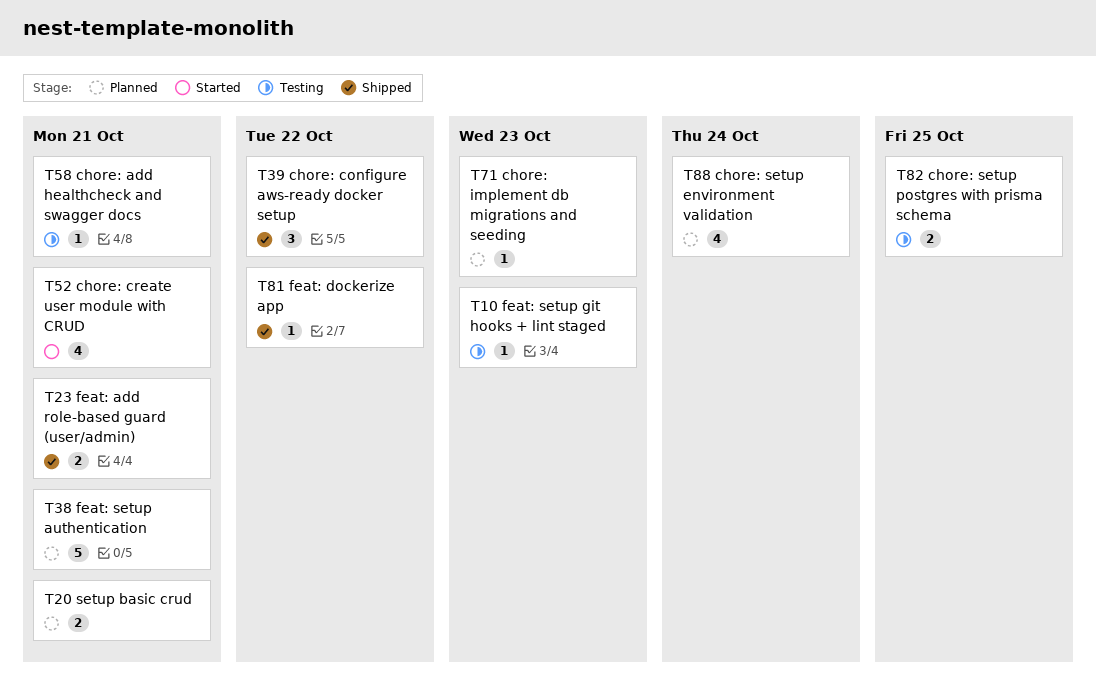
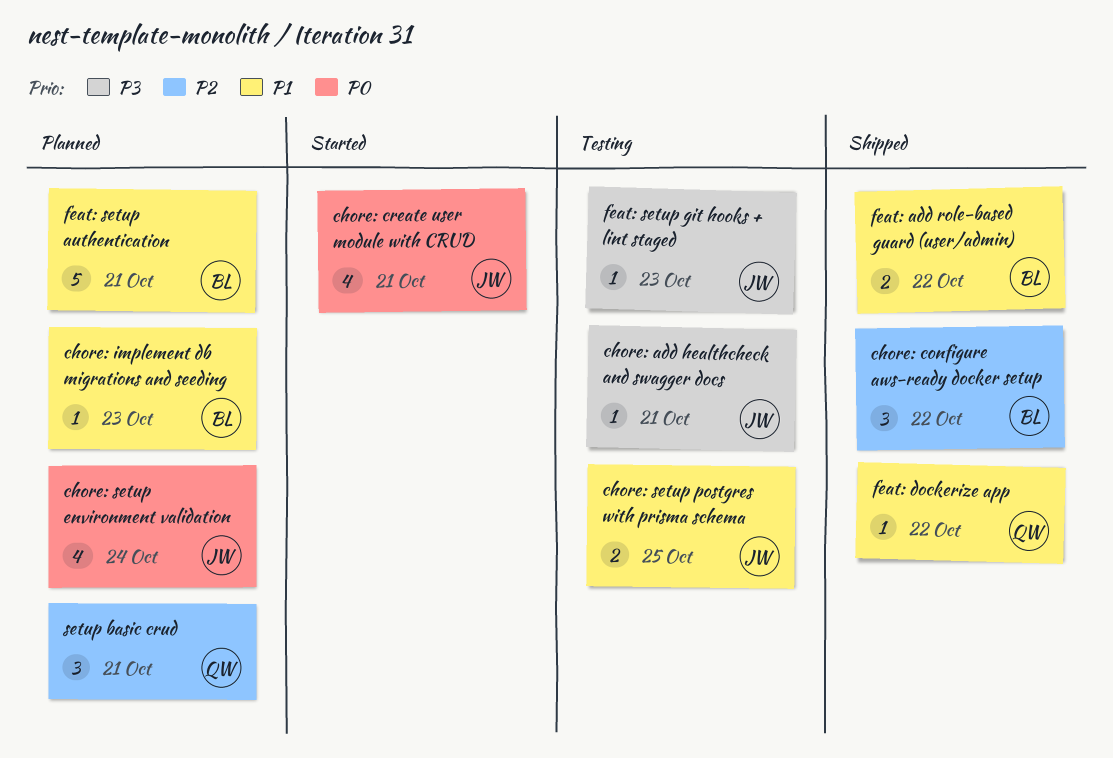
feat: add role-based guard (user/admin), due: Oct 21 -> Oct 22
setup basic crud, estimate: 2 -> 3

